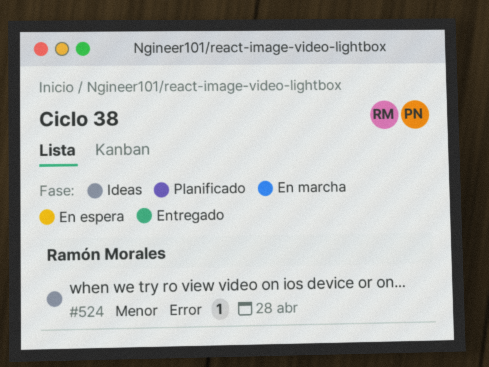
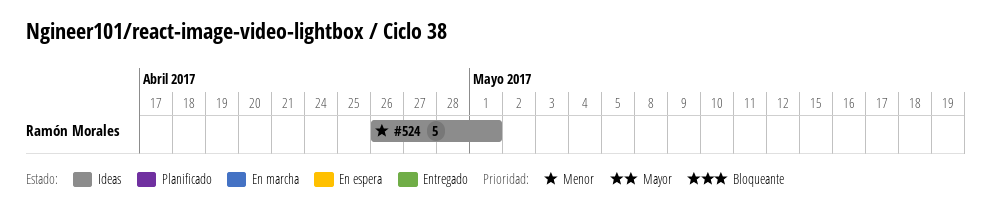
#524, estimate: 1 -> 5
#524, due: Apr 28 -> May 1

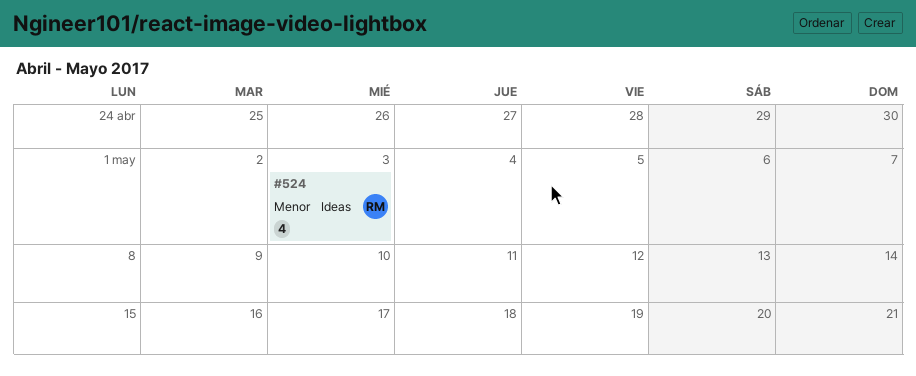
#524, estimate: 5 -> 4
#524, due: May 1 -> May 3

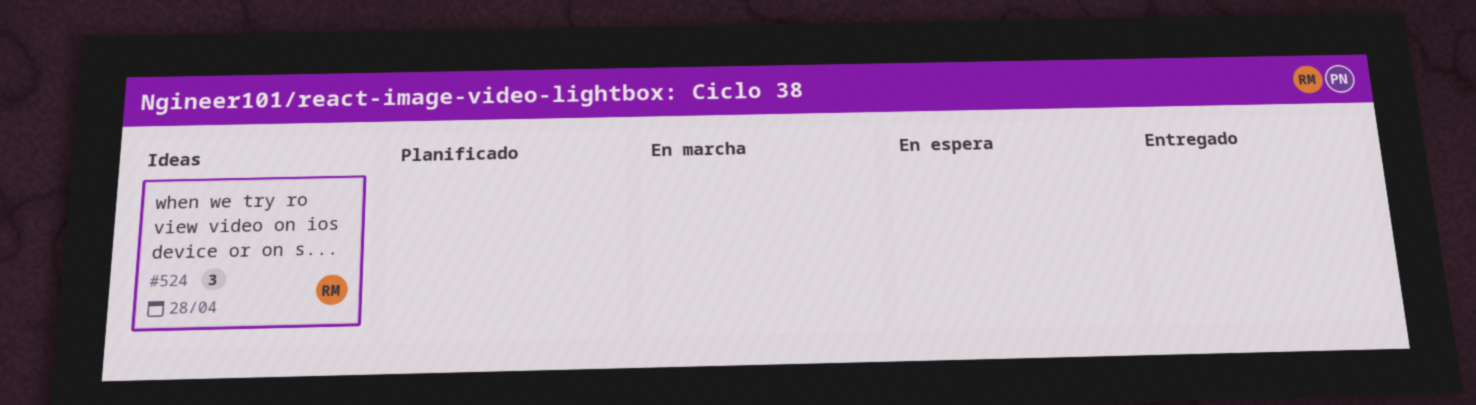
#524, estimate: 4 -> 3
#524, due: May 3 -> Apr 28

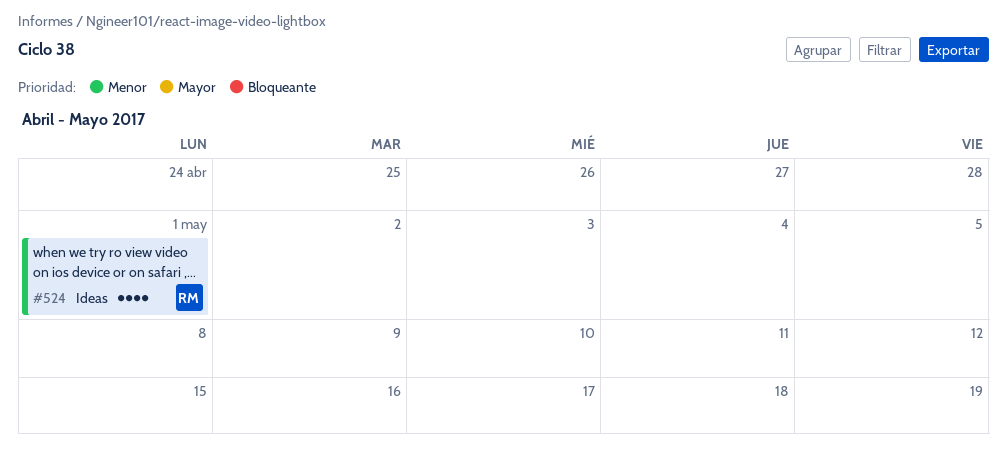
#524, estimate: 3 -> 4
#524, due: Apr 28 -> May 1

